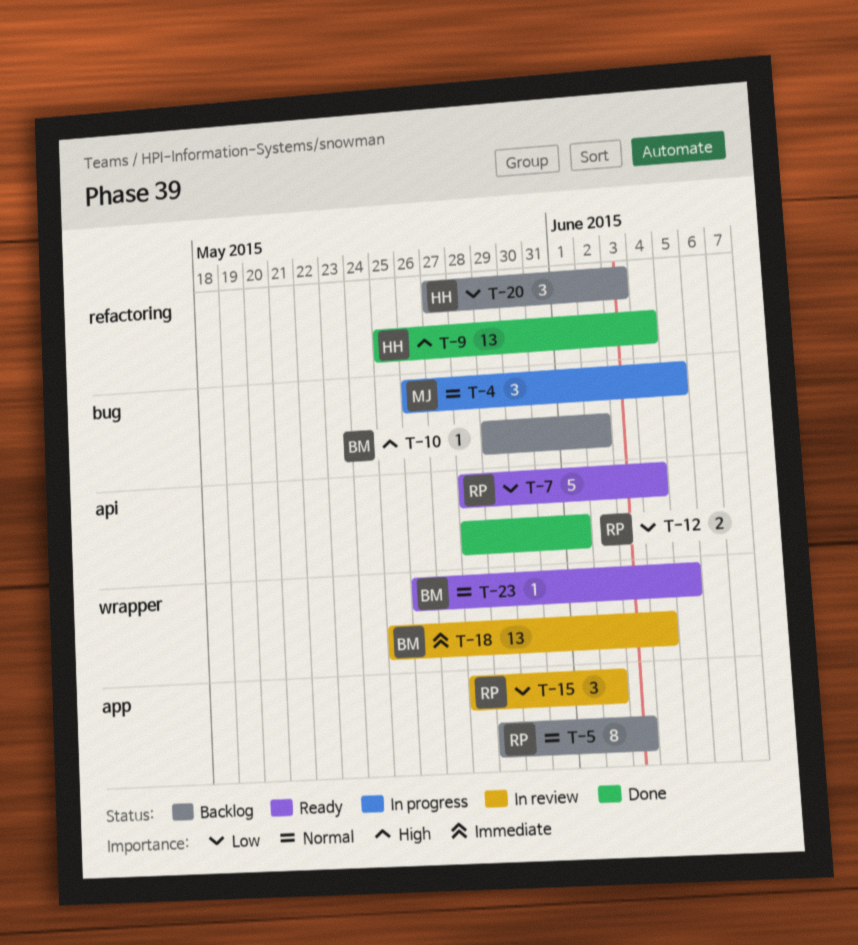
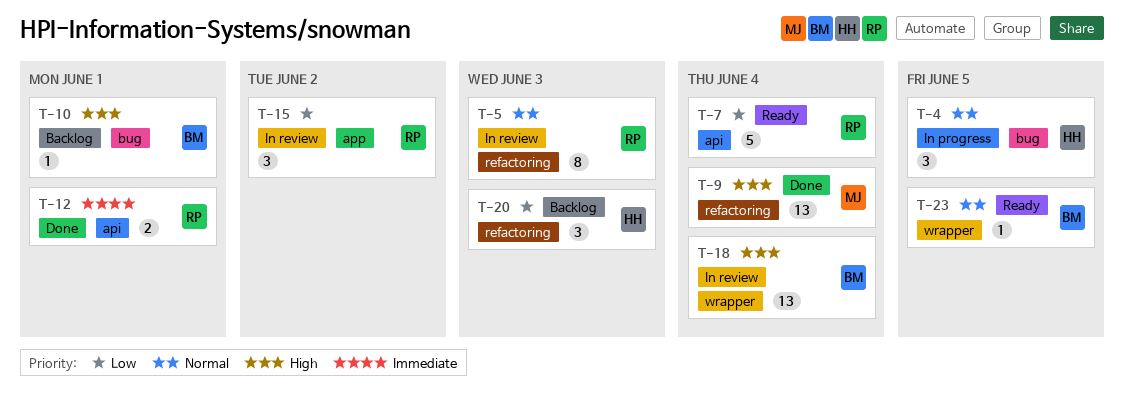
T-4, owner: MJ -> HH
T-5, status: Backlog -> In review
T-5, label: app -> refactoring
T-9, owner: HH -> MJ
T-10, due: Jun 2 -> Jun 1
T-12, priority: Low -> Immediate
T-18, priority: Immediate -> High

